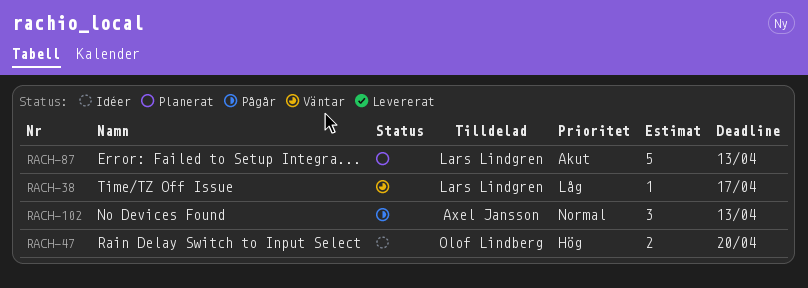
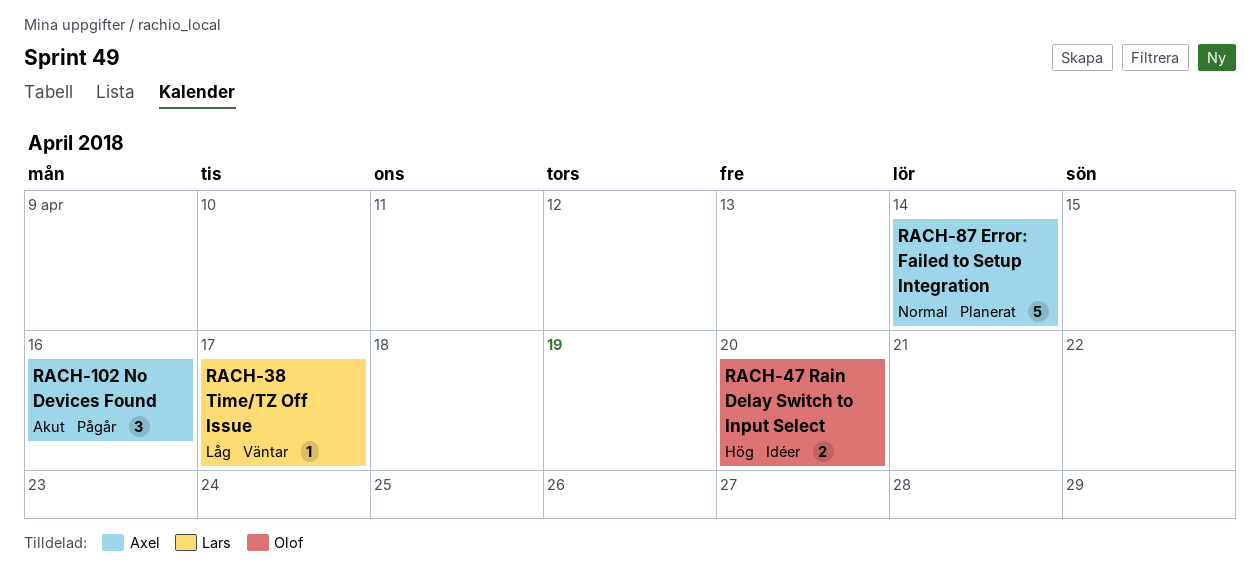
RACH-87, owner: Lars Lindgren -> Axel Jansson
RACH-87, priority: Akut -> Normal
RACH-87, due: Apr 13 -> Apr 14
RACH-102, priority: Normal -> Akut
RACH-102, due: Apr 13 -> Apr 16

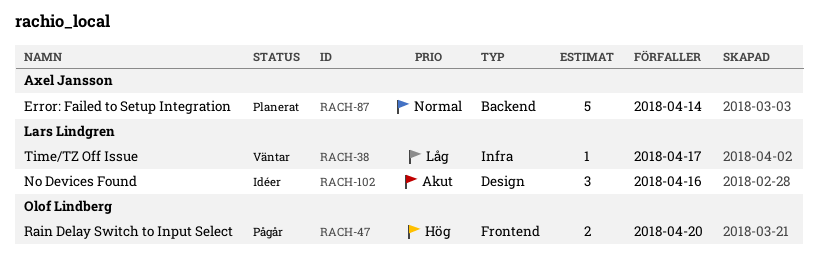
RACH-47, status: Idéer -> Pågår
RACH-102, status: Pågår -> Idéer
RACH-102, owner: Axel Jansson -> Lars Lindgren

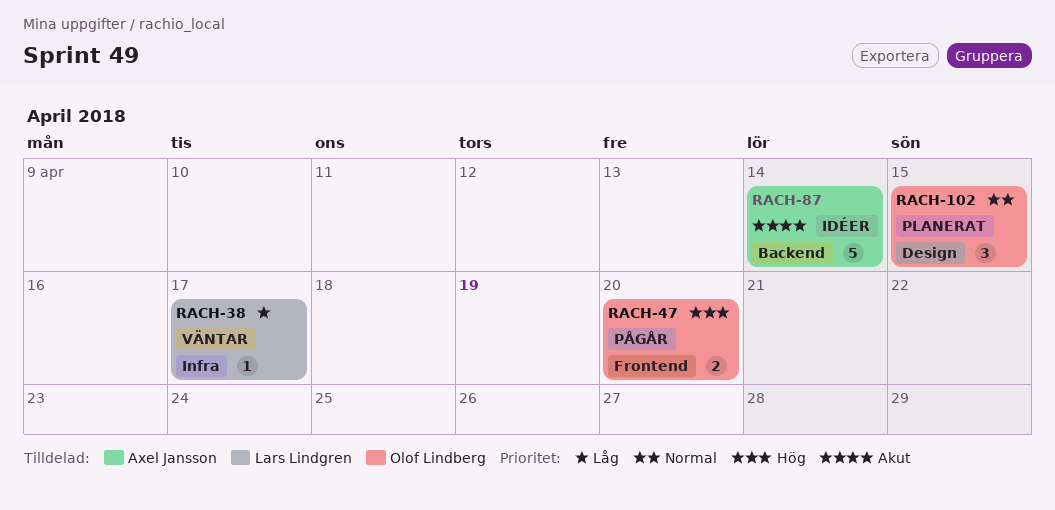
RACH-87, status: Planerat -> Idéer
RACH-87, priority: Normal -> Akut
RACH-102, status: Idéer -> Planerat
RACH-102, owner: Lars Lindgren -> Olof Lindberg
RACH-102, priority: Akut -> Normal
RACH-102, due: Apr 16 -> Apr 15

